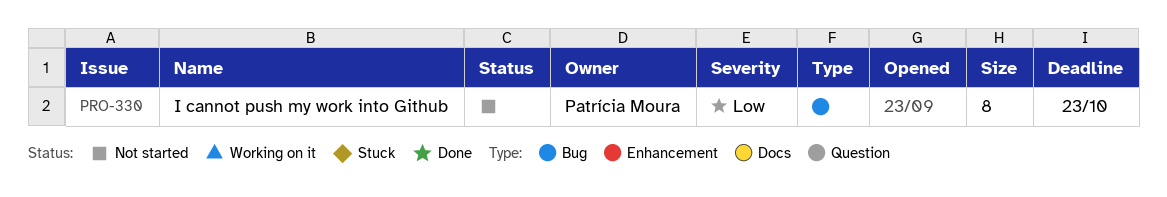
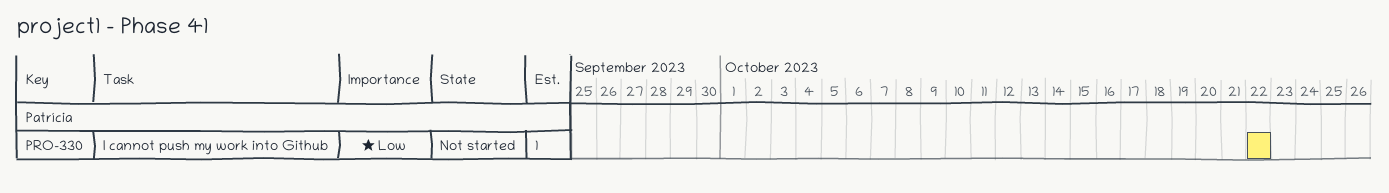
PRO-330, estimate: 8 -> 1
PRO-330, due: Oct 23 -> Oct 22

